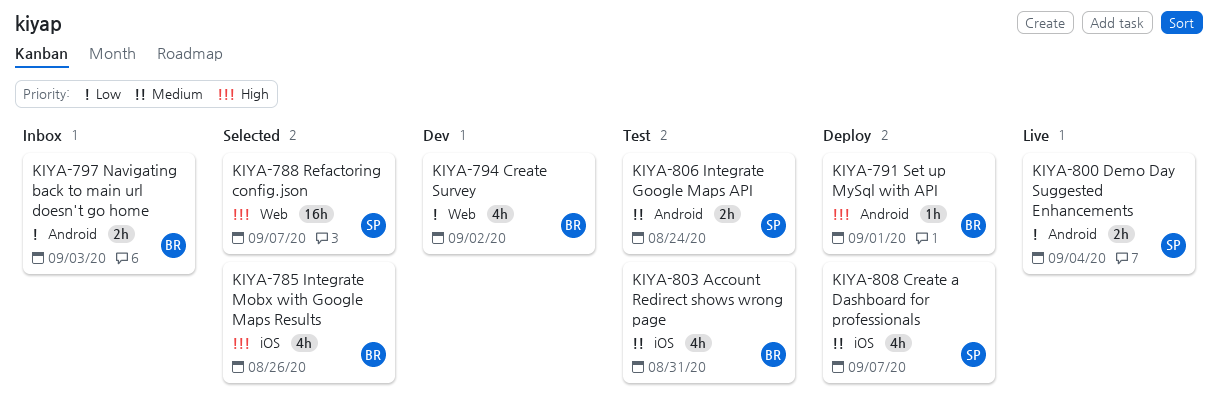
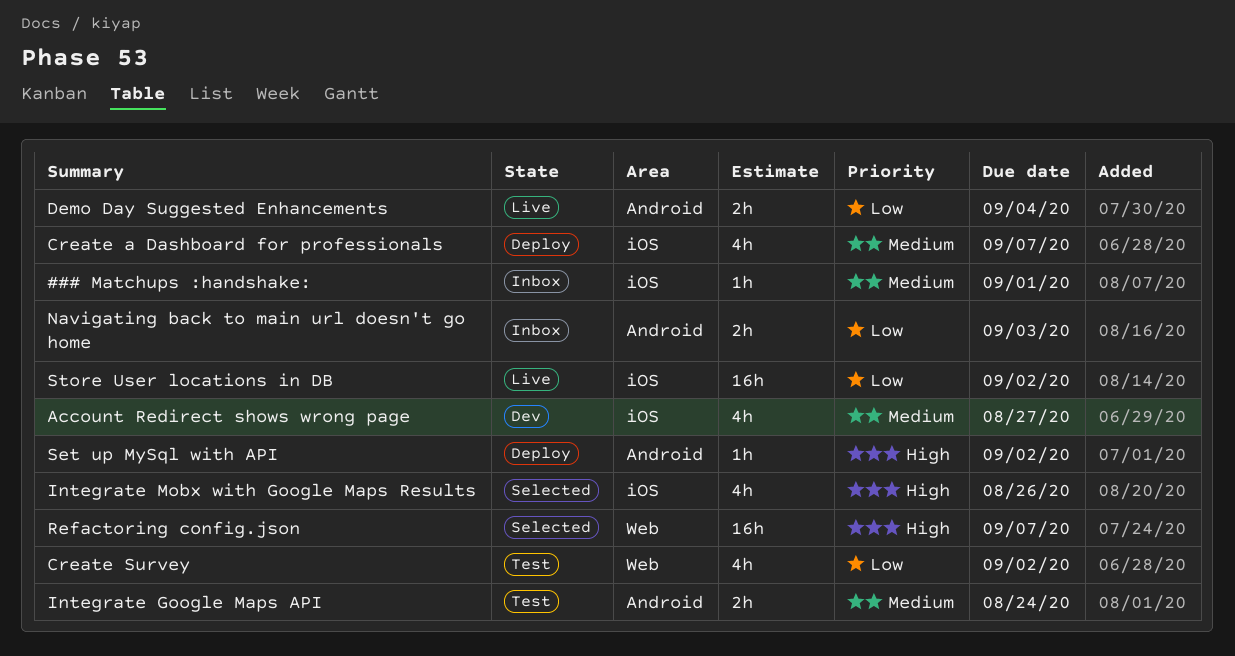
### Matchups :handshake:: none -> present
Account Redirect shows wrong page, status: Test -> Dev
Account Redirect shows wrong page, due: Aug 31 -> Aug 27
Create Survey, status: Dev -> Test
Set up MySql with API, due: Sep 1 -> Sep 2
Store User locations in DB: none -> present

